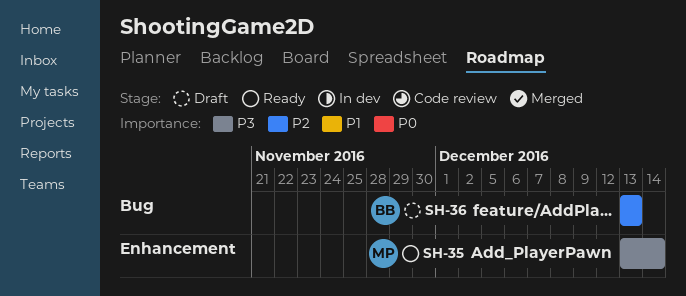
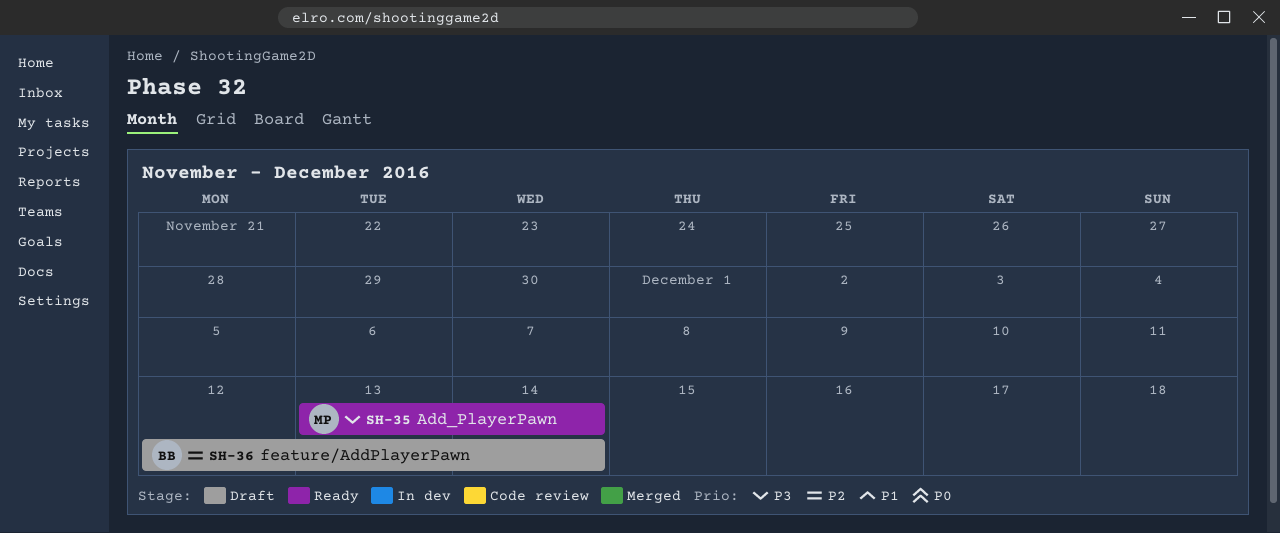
SH-36, start: Dec 13 -> Dec 12
SH-36, due: Dec 13 -> Dec 14

